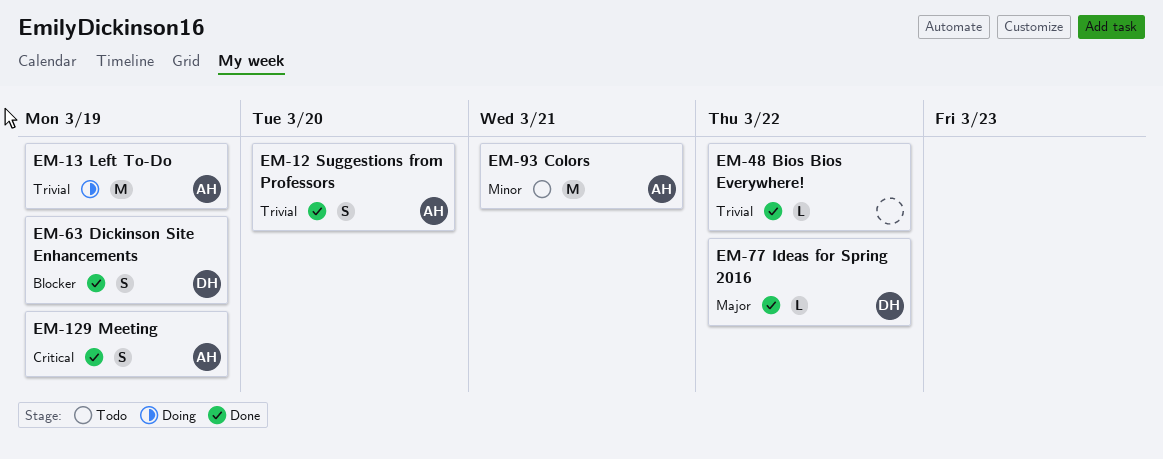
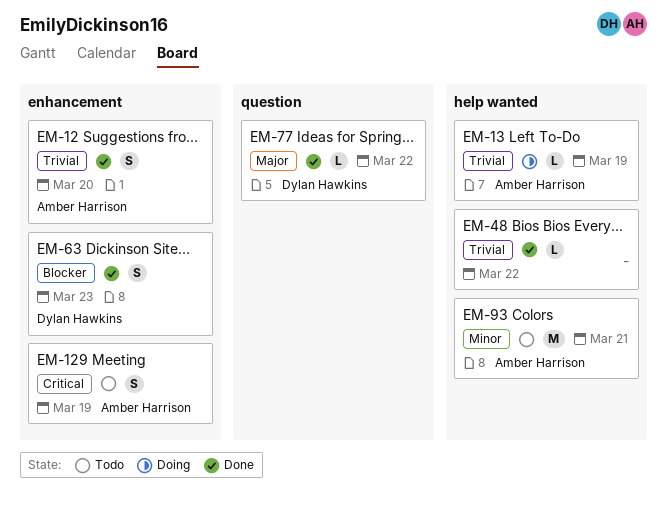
EM-13, estimate: M -> L
EM-63, due: Mar 19 -> Mar 23
EM-129, status: Done -> Todo

